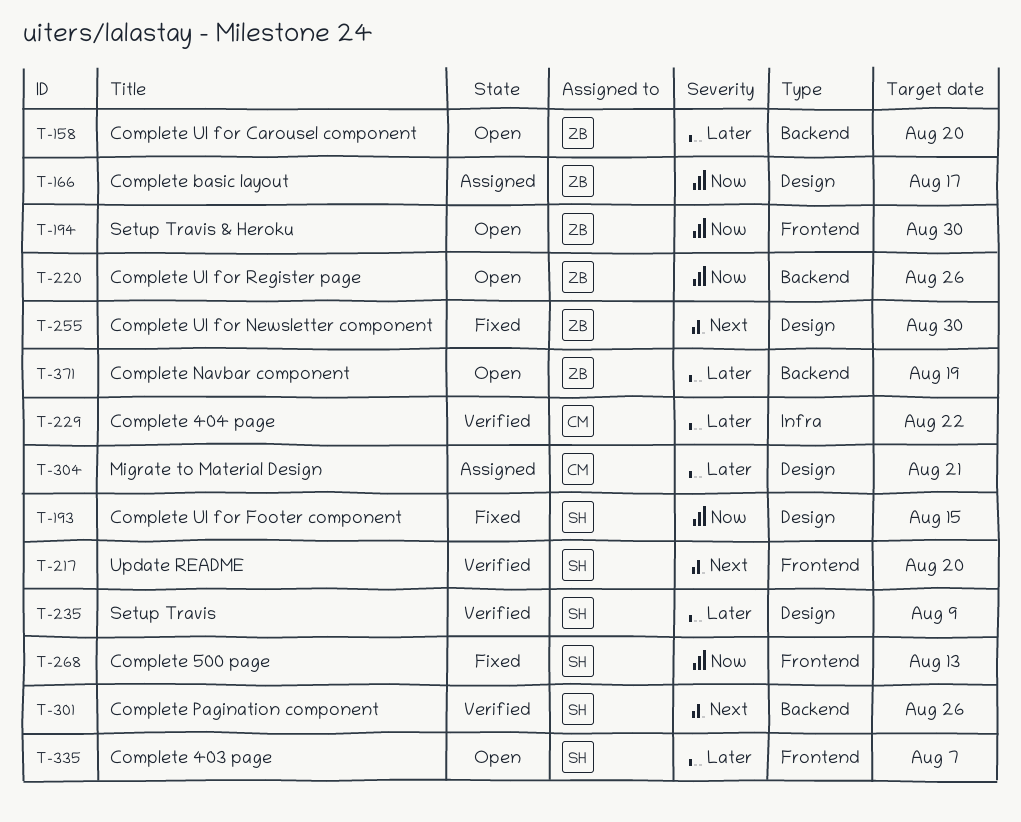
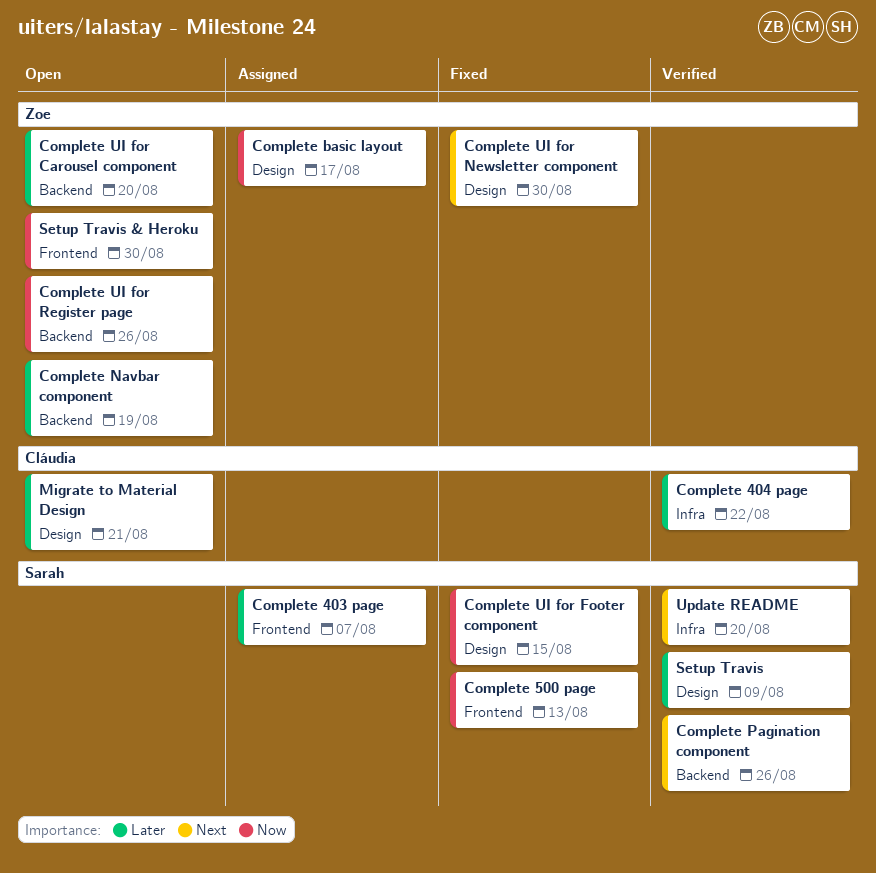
Complete 403 page, status: Open -> Assigned
Migrate to Material Design, status: Assigned -> Open
Update README, label: Frontend -> Infra

